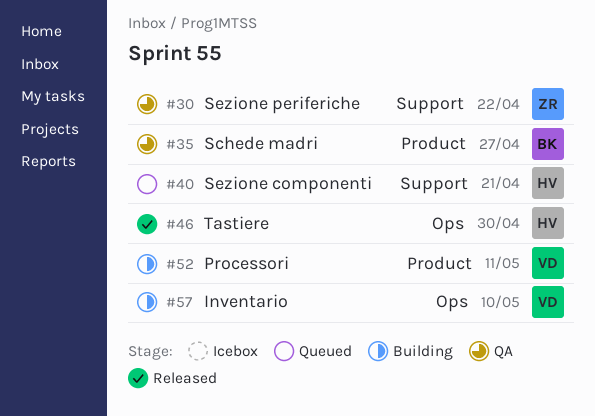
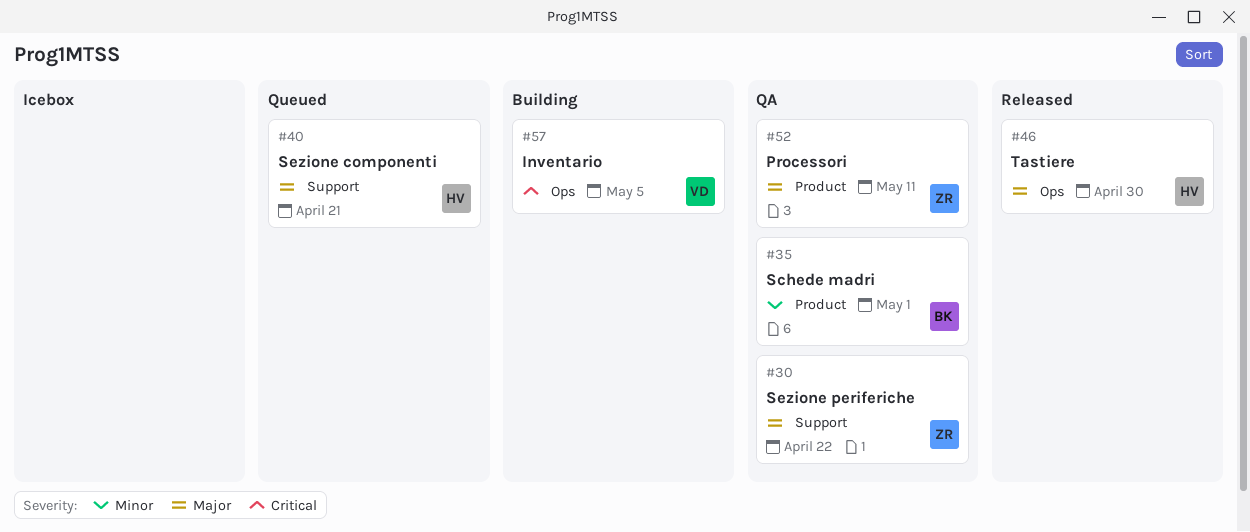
#35, due: Apr 27 -> May 1
#52, status: Building -> QA
#52, owner: VD -> ZR
#57, due: May 10 -> May 5

